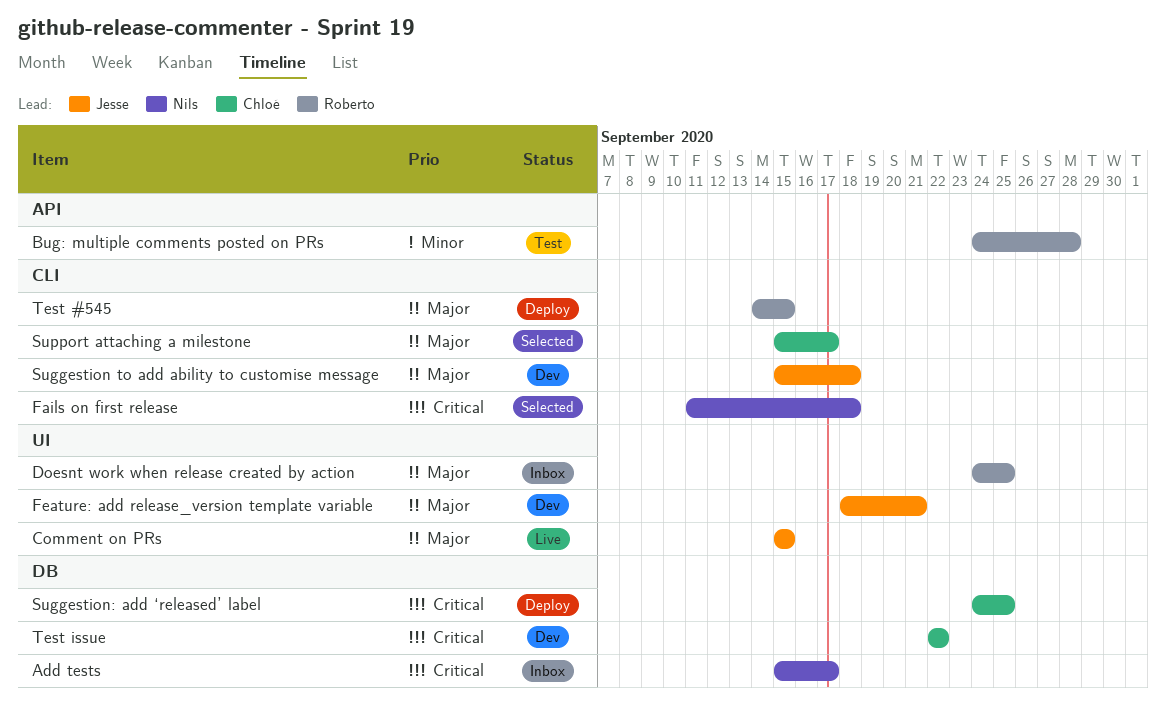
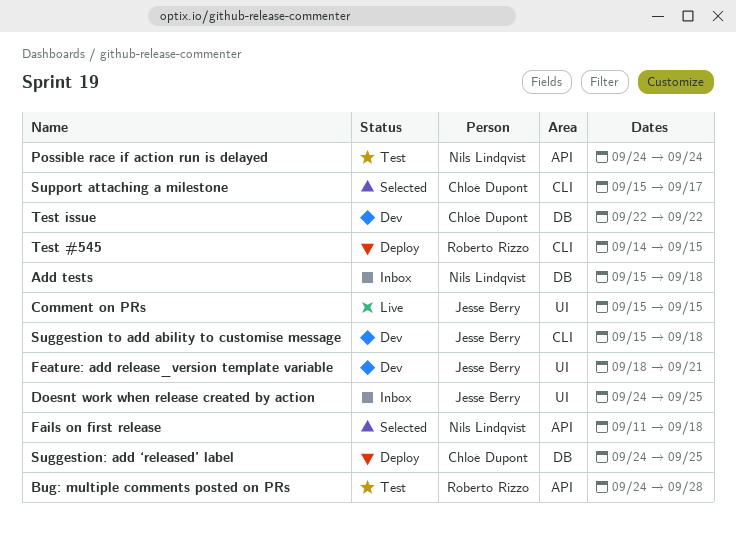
Add tests, due: Sep 17 -> Sep 18
Doesnt work when release created by action, owner: Roberto Rizzo -> Jesse Berry
Fails on first release, label: CLI -> API
Possible race if action run is delayed: none -> present

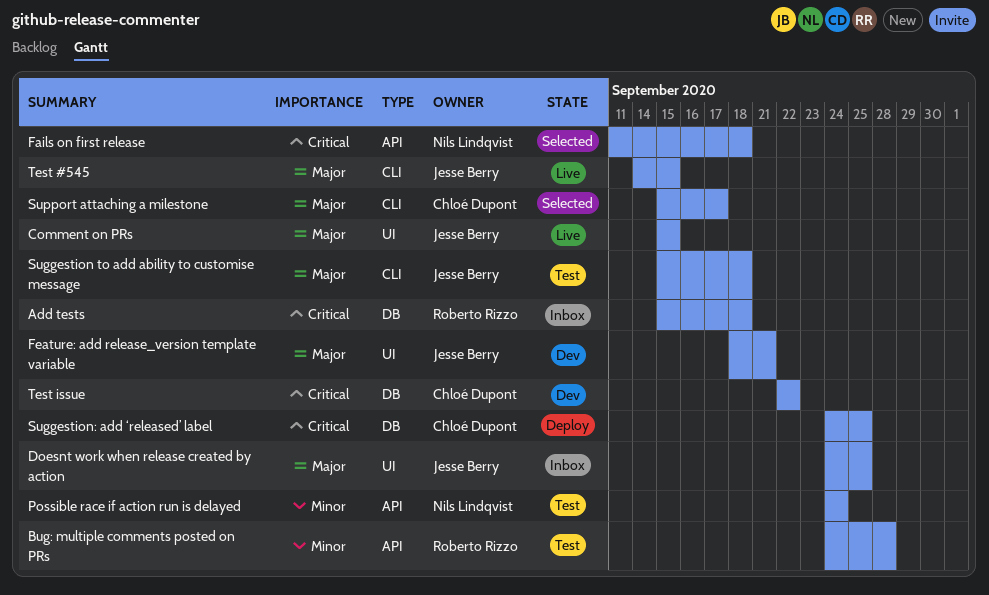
Add tests, owner: Nils Lindqvist -> Roberto Rizzo
Suggestion to add ability to customise message, status: Dev -> Test
Test #545, status: Deploy -> Live
Test #545, owner: Roberto Rizzo -> Jesse Berry

